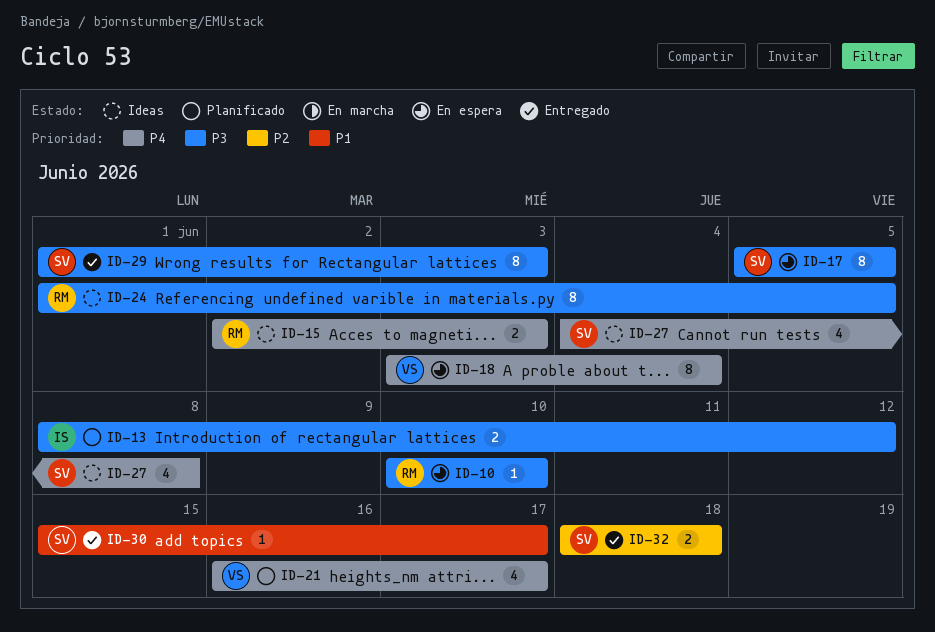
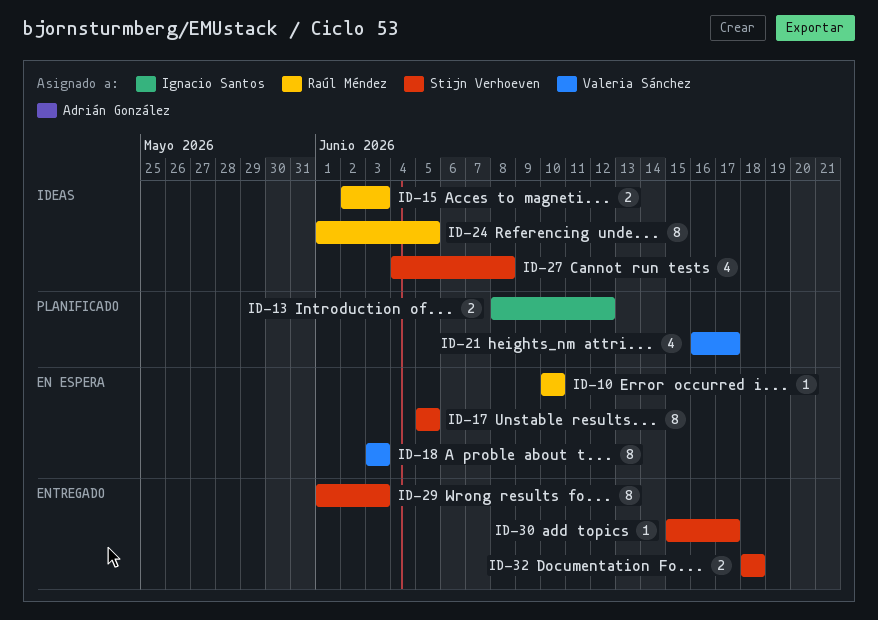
ID-18, due: Jun 4 -> Jun 3

